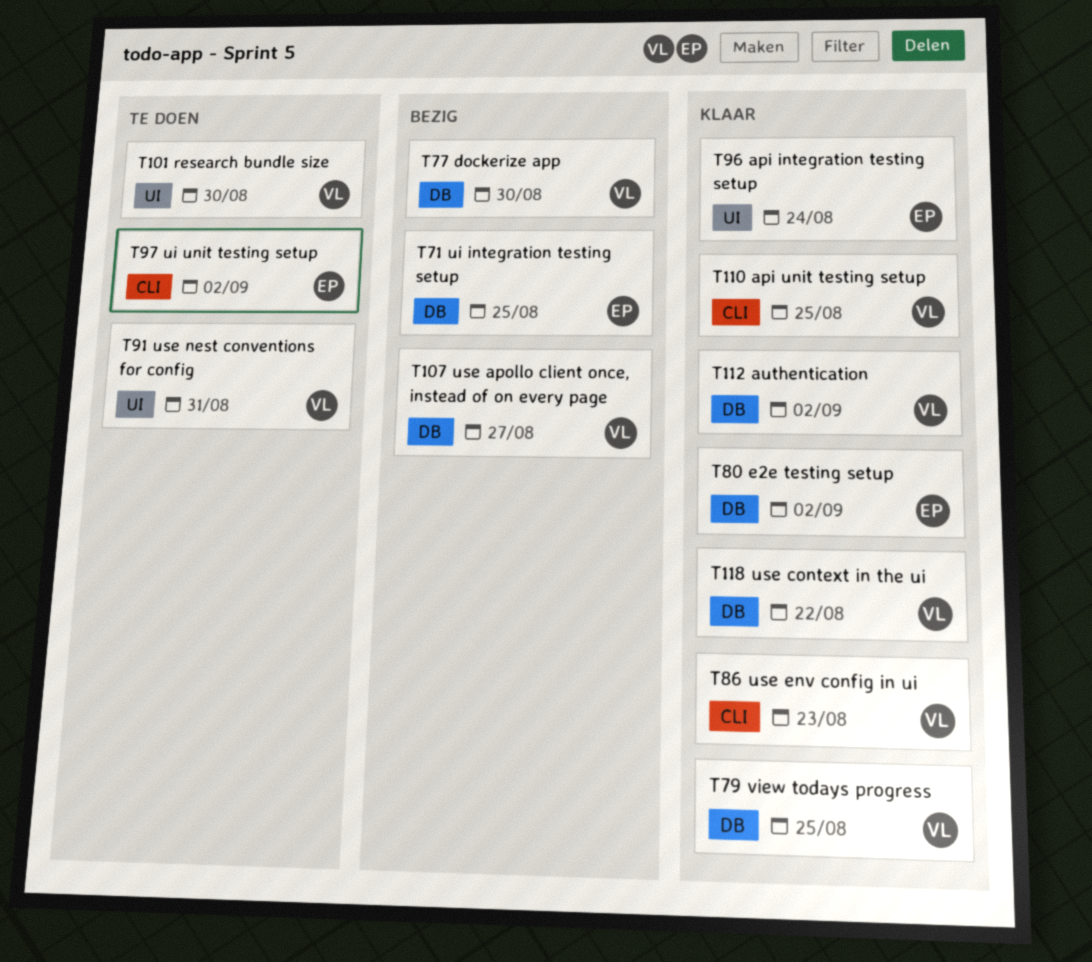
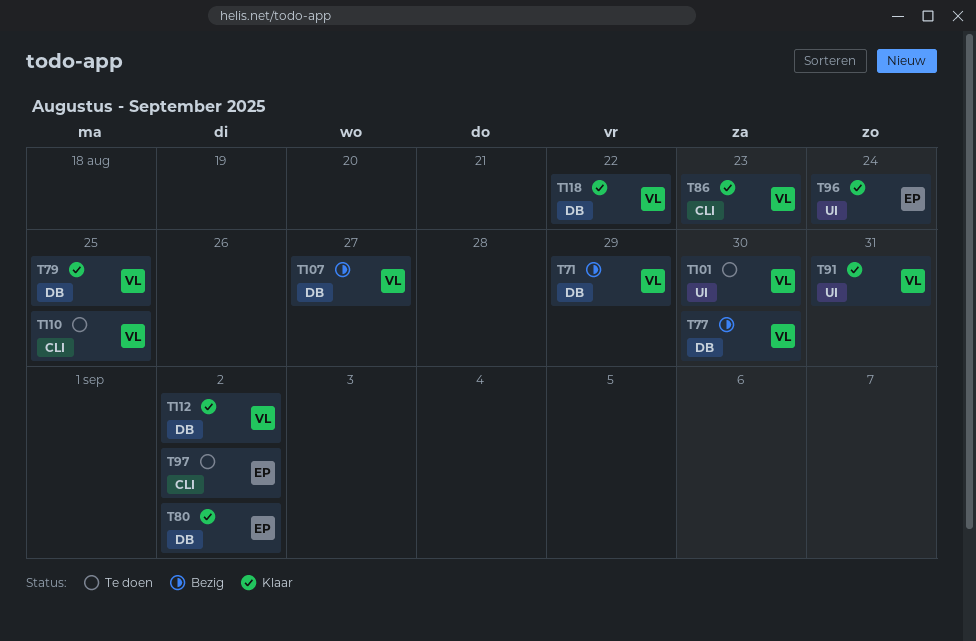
T71, owner: EP -> VL
T71, due: Aug 25 -> Aug 29
T91, status: Te doen -> Klaar
T110, status: Klaar -> Te doen

